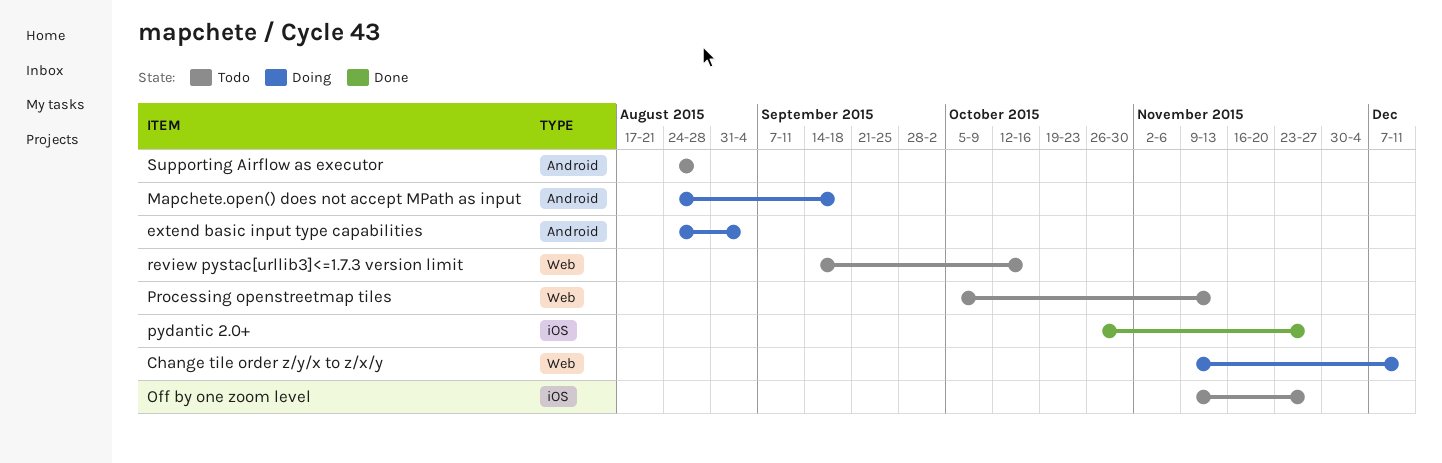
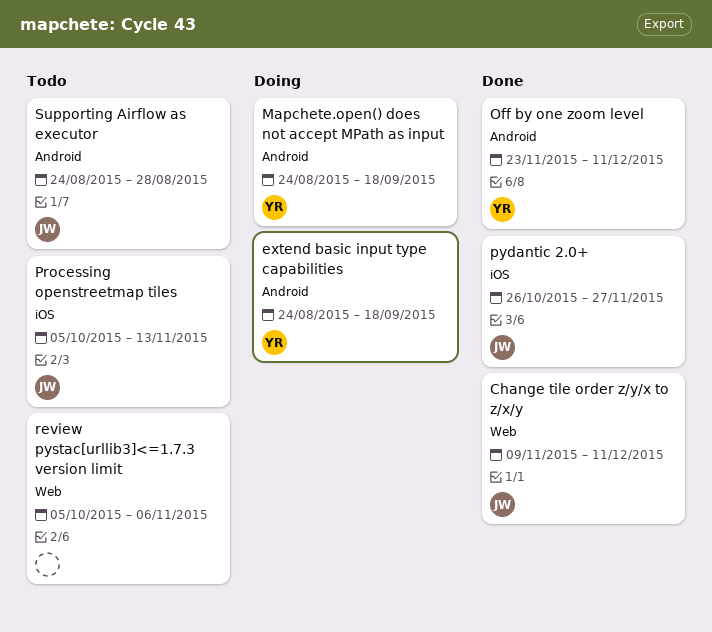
Change tile order z/y/x to z/x/y, status: Doing -> Done
extend basic input type capabilities, due: Sep 4 -> Sep 18
Off by one zoom level, status: Todo -> Done
Off by one zoom level, label: iOS -> Android
Off by one zoom level, start: Nov 9 -> Nov 23
Off by one zoom level, due: Nov 27 -> Dec 11
Processing openstreetmap tiles, label: Web -> iOS
review pystac[urllib3]<=1.7.3 version limit, start: Sep 14 -> Oct 5
review pystac[urllib3]<=1.7.3 version limit, due: Oct 16 -> Nov 6

